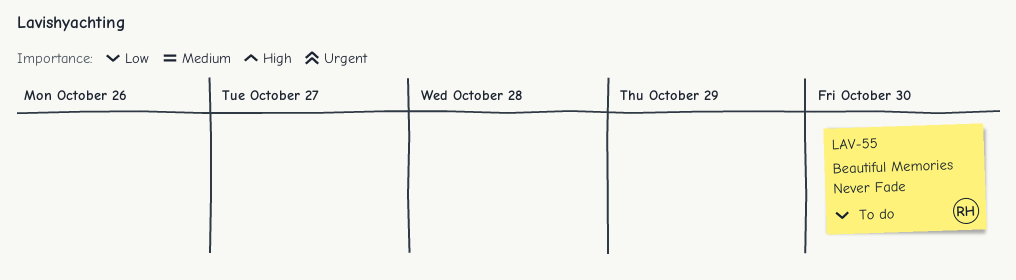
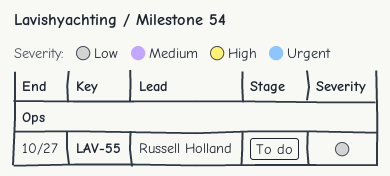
LAV-55, due: Oct 30 -> Oct 27

